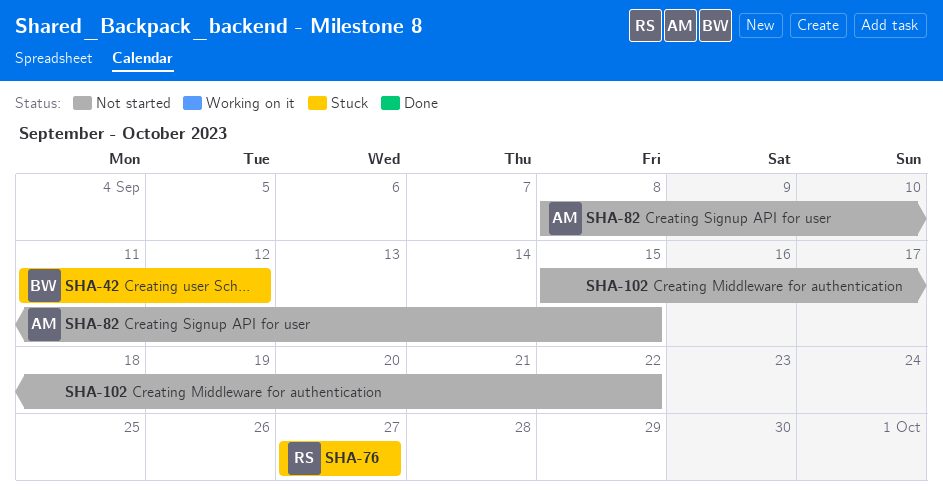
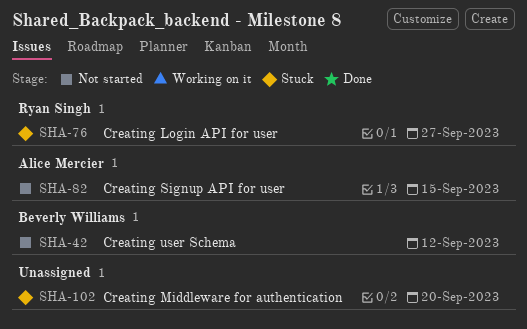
SHA-42, status: Stuck -> Not started
SHA-102, status: Not started -> Stuck
SHA-102, due: Sep 22 -> Sep 20

